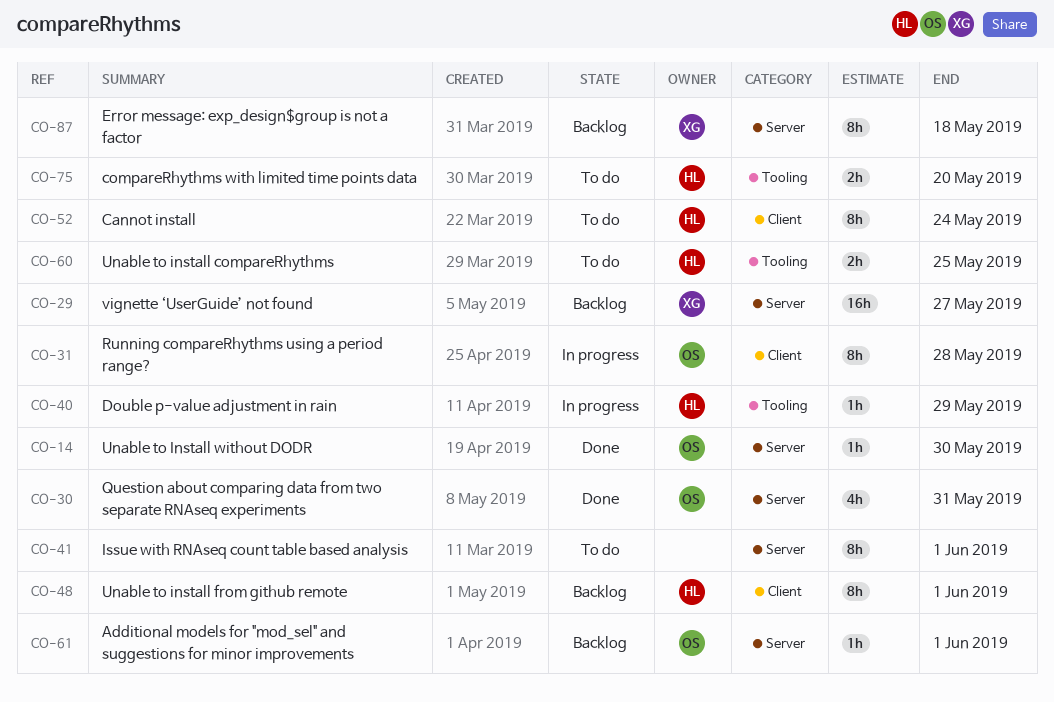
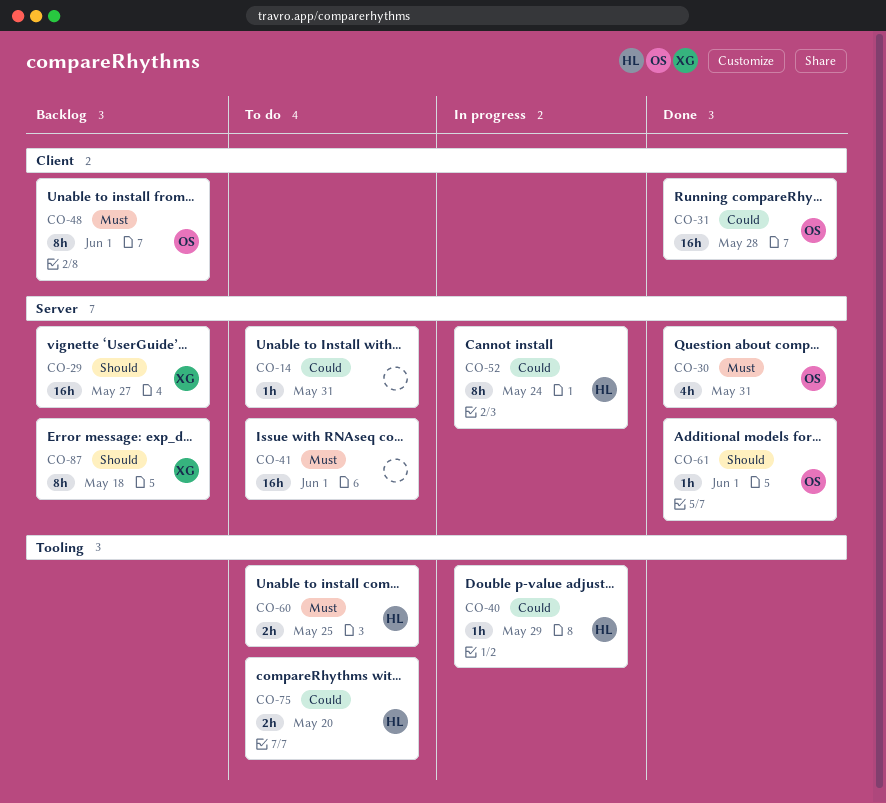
CO-14, status: Done -> To do
CO-14, owner: OS -> none
CO-14, due: May 30 -> May 31
CO-31, status: In progress -> Done
CO-31, estimate: 8h -> 16h
CO-41, estimate: 8h -> 16h
CO-48, owner: HL -> OS
CO-52, status: To do -> In progress
CO-52, label: Client -> Server
CO-61, status: Backlog -> Done

